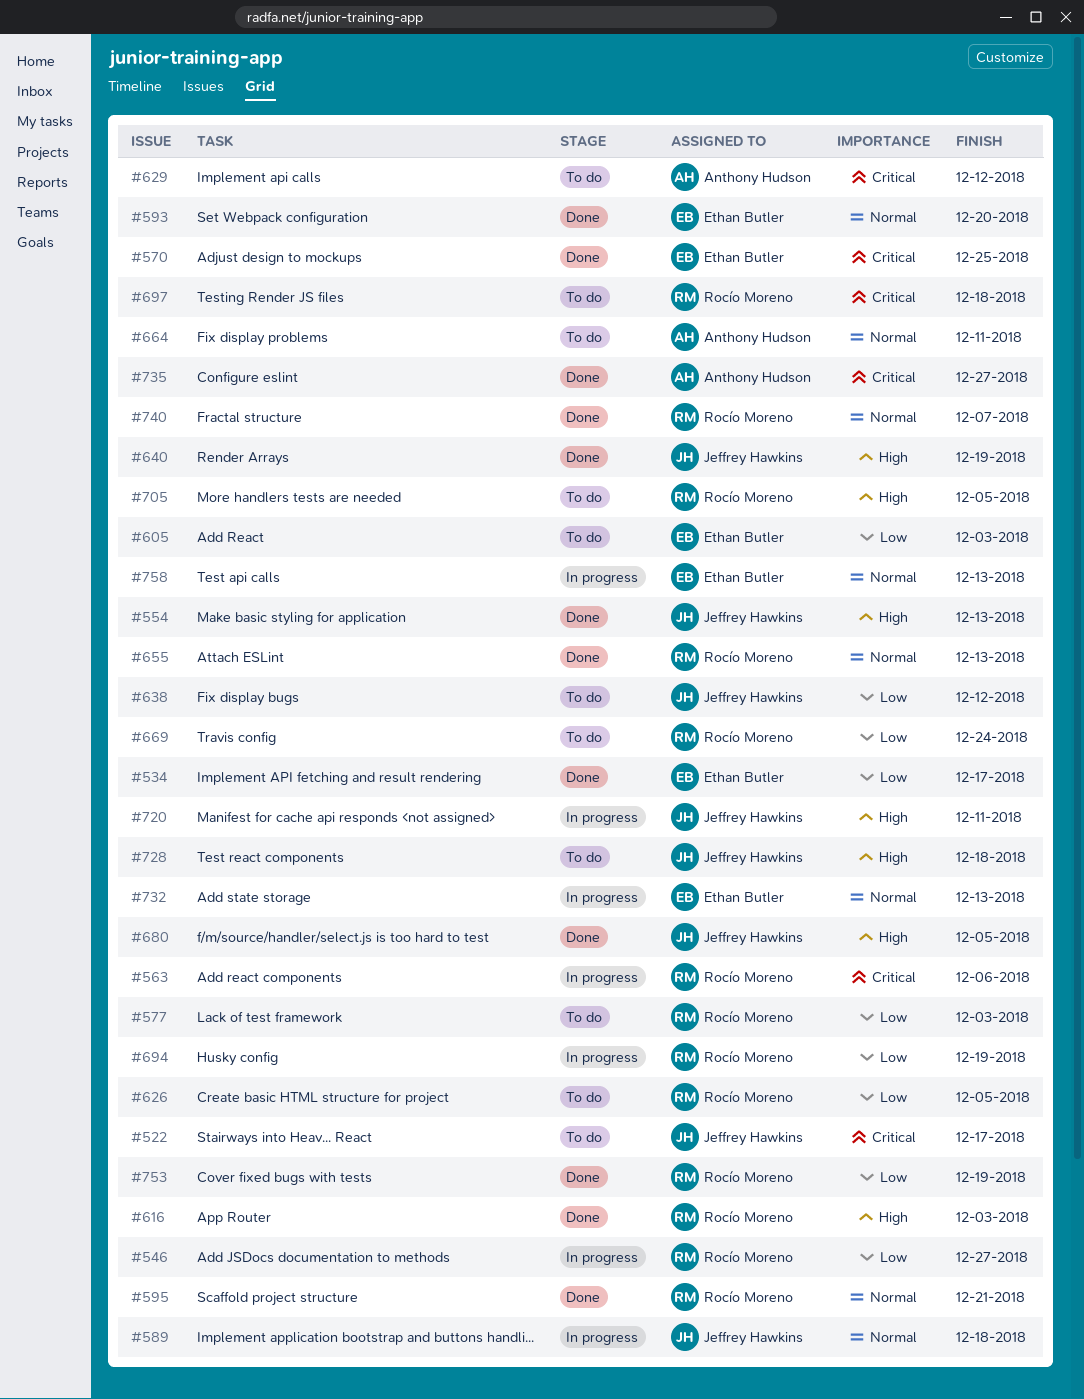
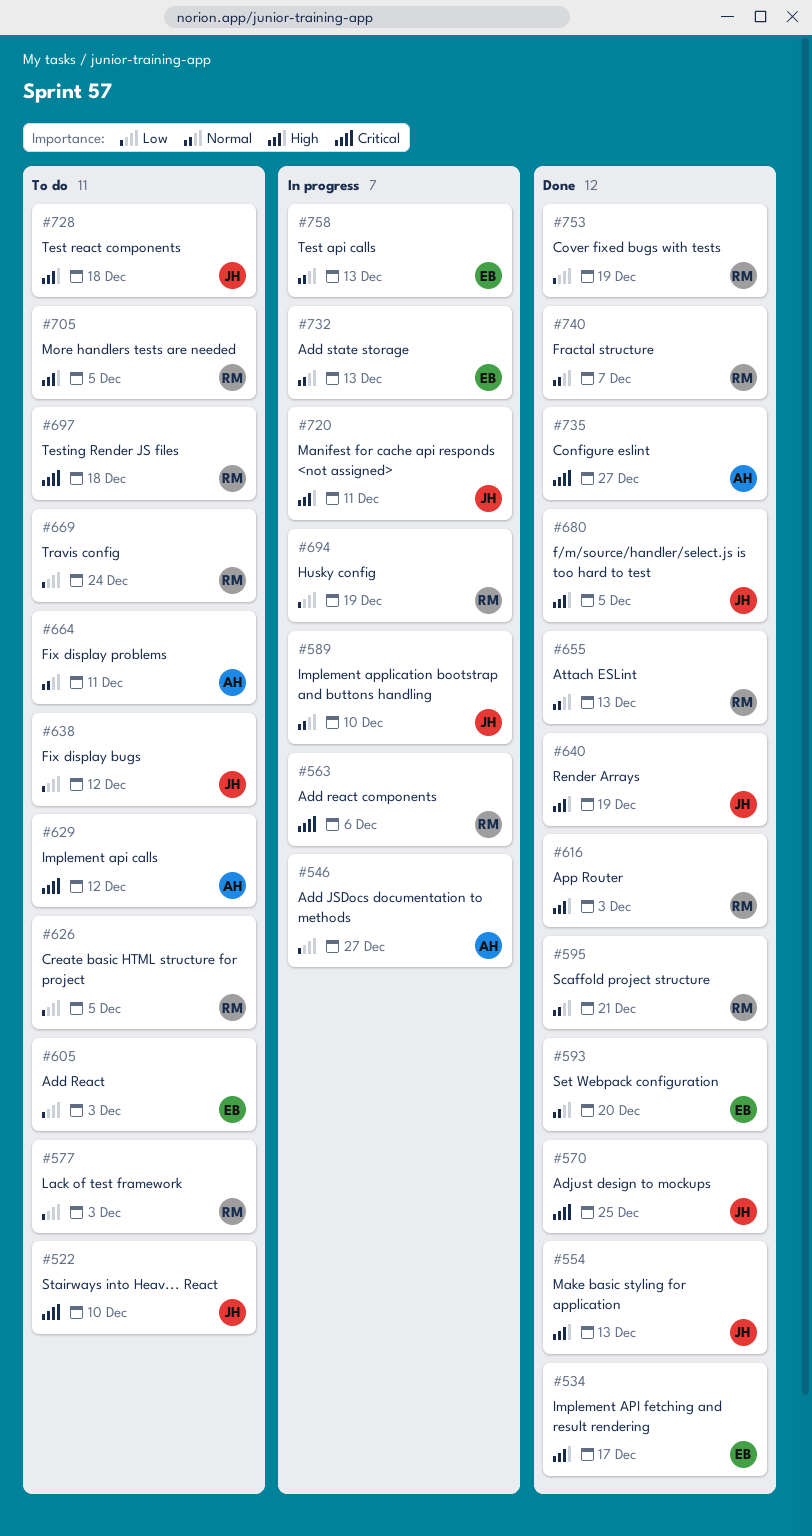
#522, due: Dec 17 -> Dec 10
#534, priority: Low -> High
#546, owner: Rocío Moreno -> Anthony Hudson
#570, owner: Ethan Butler -> Jeffrey Hawkins
#589, due: Dec 18 -> Dec 10

